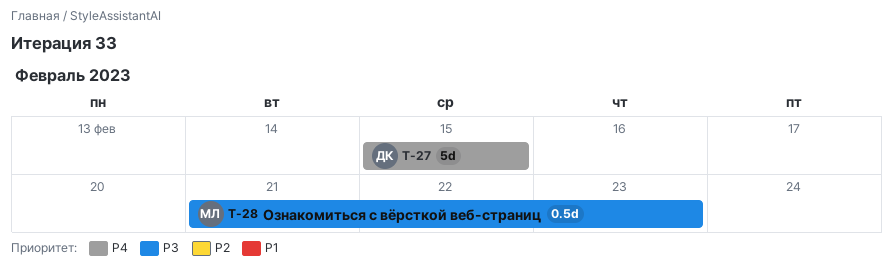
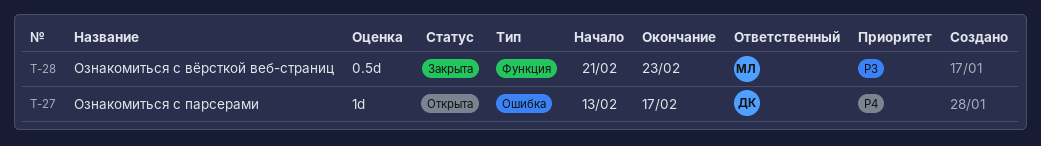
T-27, estimate: 5d -> 1d
T-27, start: Feb 15 -> Feb 13
T-27, due: Feb 15 -> Feb 17

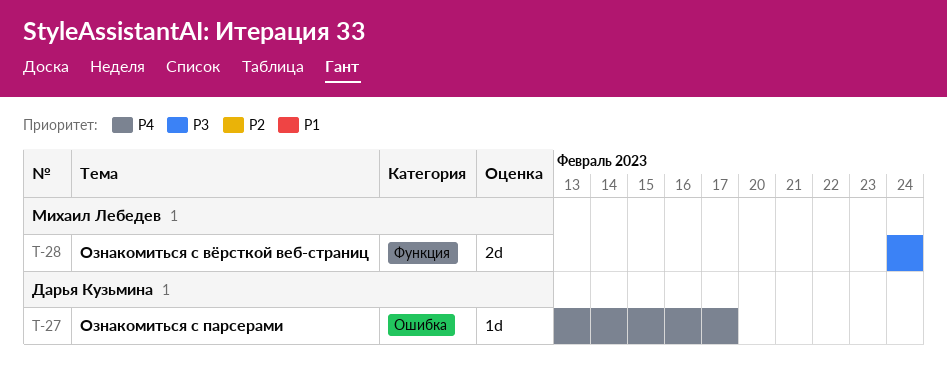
T-28, estimate: 0.5d -> 2d
T-28, start: Feb 21 -> Feb 24
T-28, due: Feb 23 -> Feb 24

